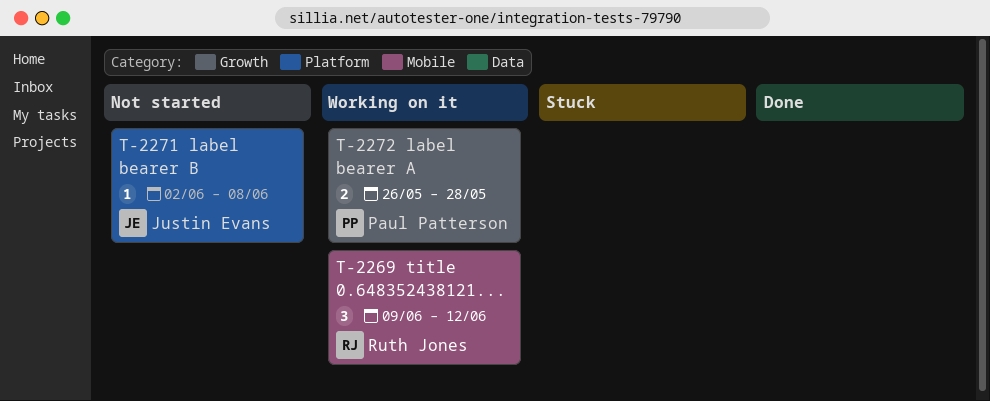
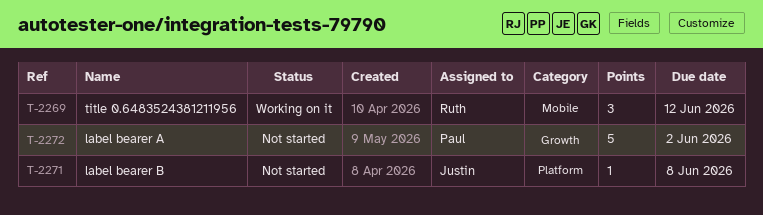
T-2272, status: Working on it -> Not started
T-2272, estimate: 2 -> 5
T-2272, due: May 28 -> Jun 2

